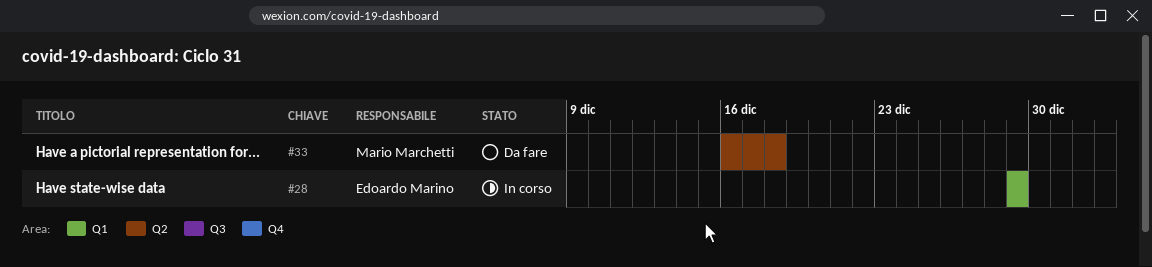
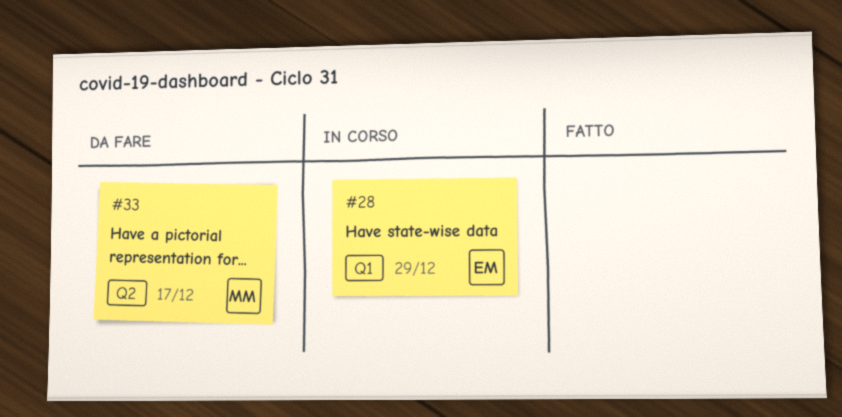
#33, due: Dec 18 -> Dec 17

